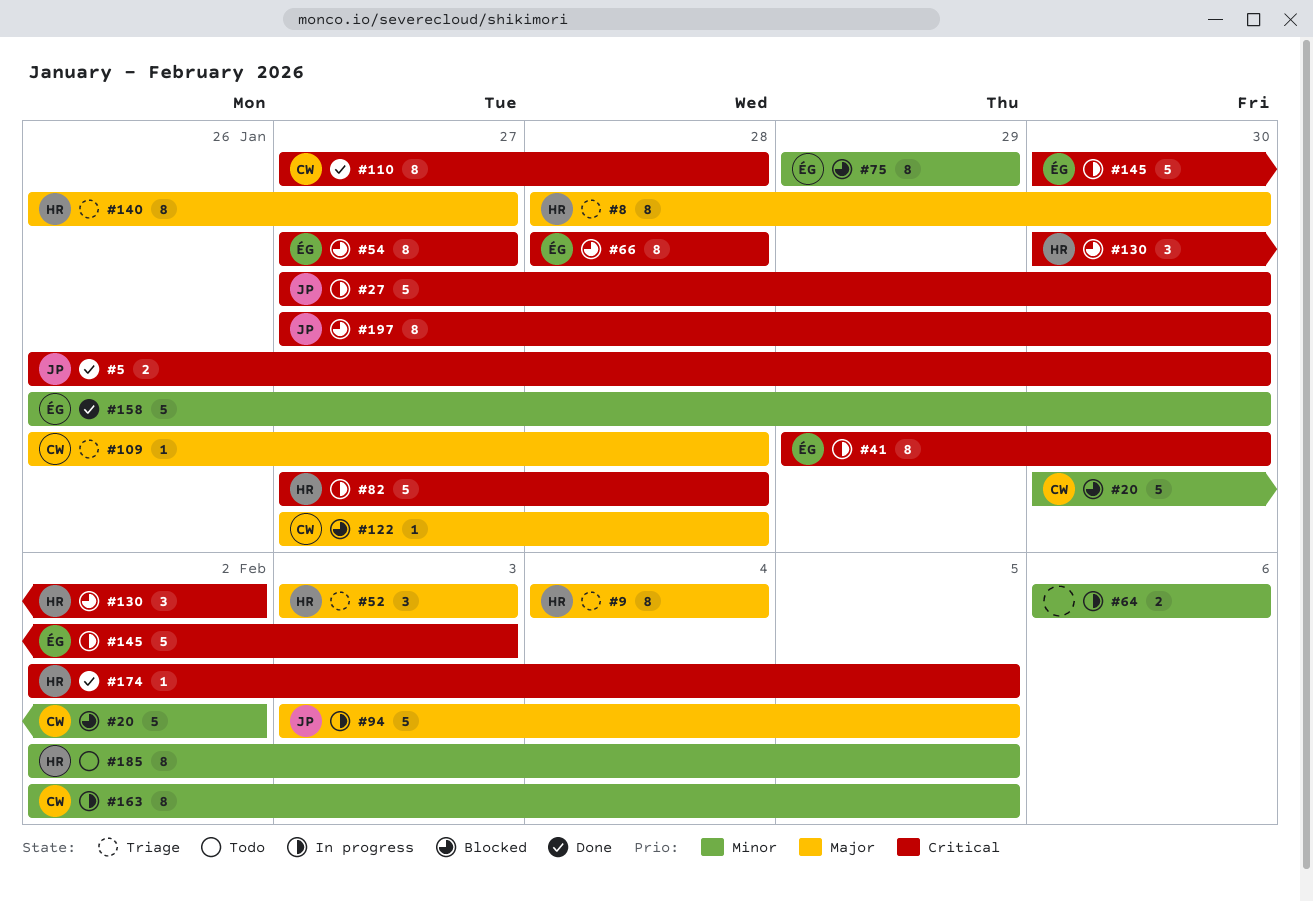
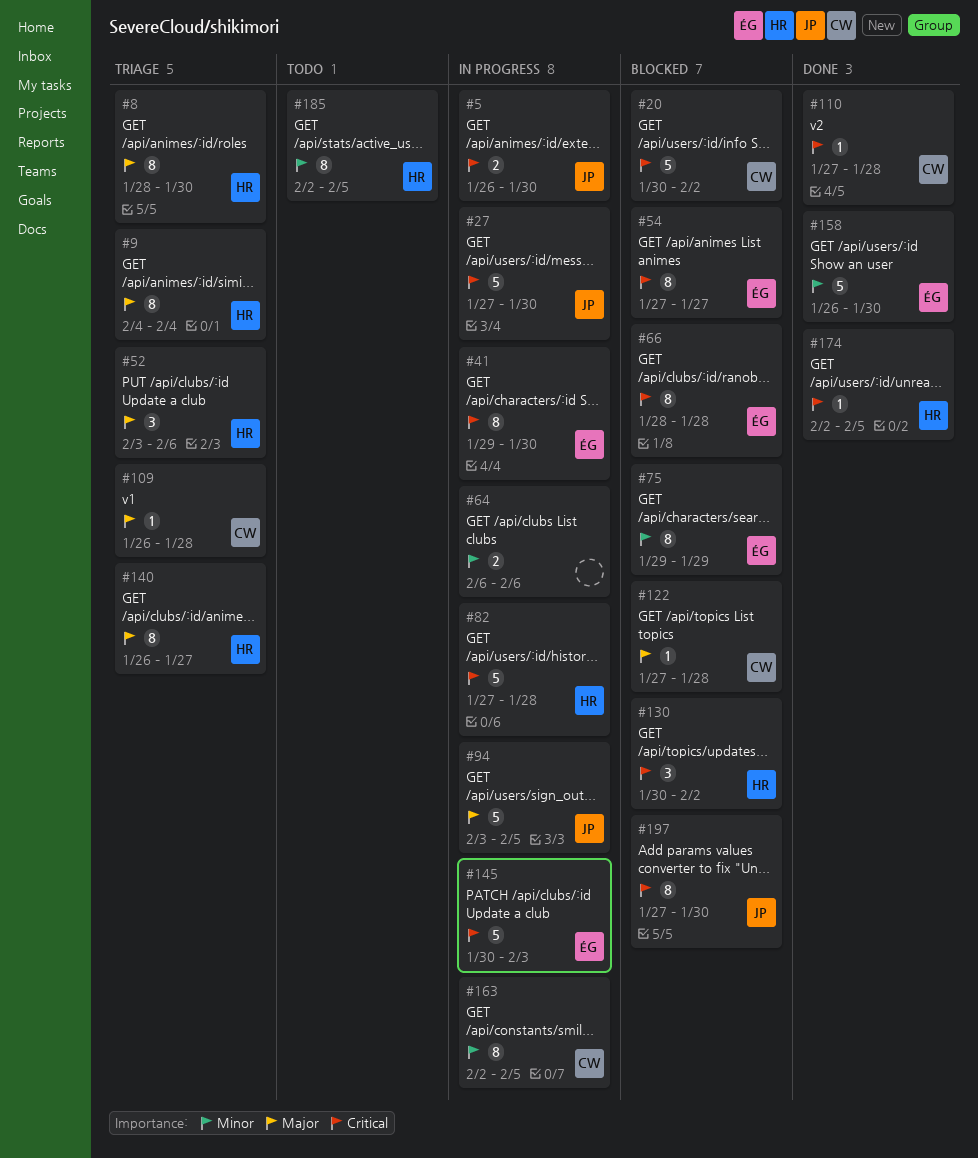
#5, status: Done -> In progress
#20, priority: Minor -> Critical
#52, due: Feb 3 -> Feb 6
#110, estimate: 8 -> 1

